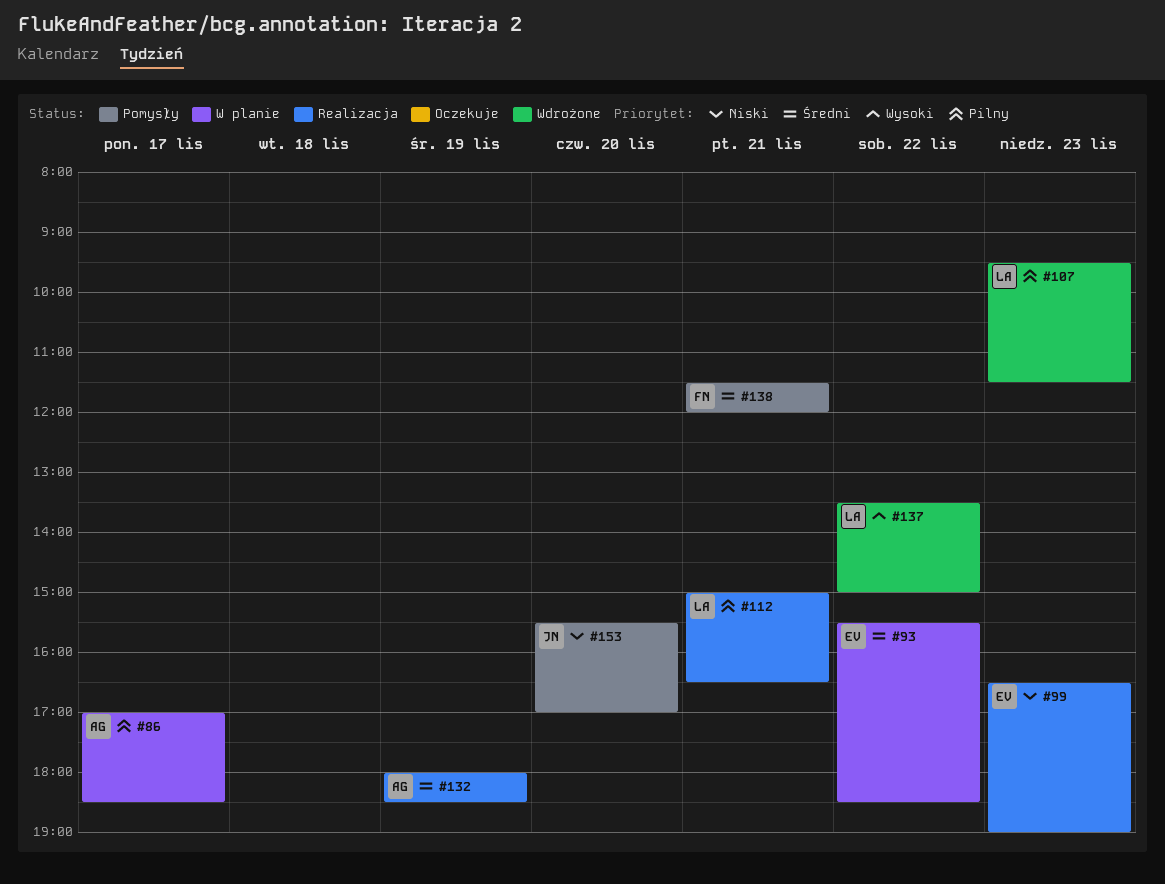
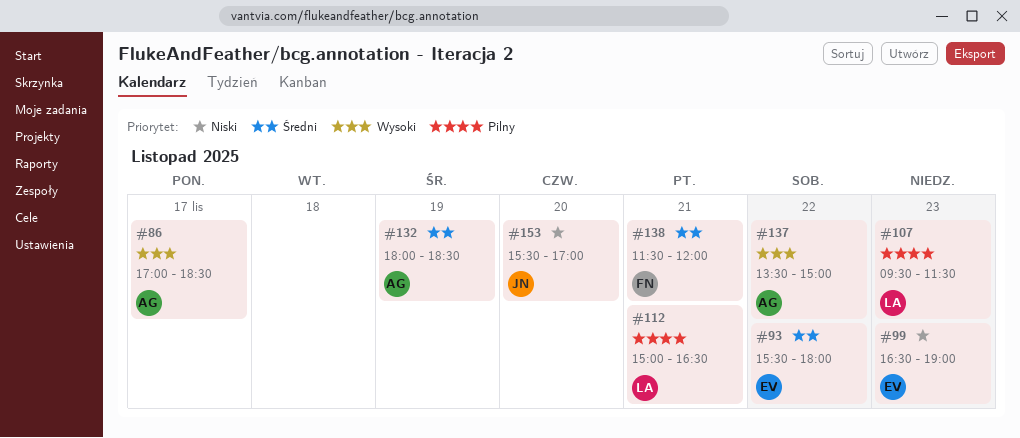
#86, priority: Pilny -> Wysoki
#93, ends: 18:30 -> 18:00
#137, owner: LA -> AG

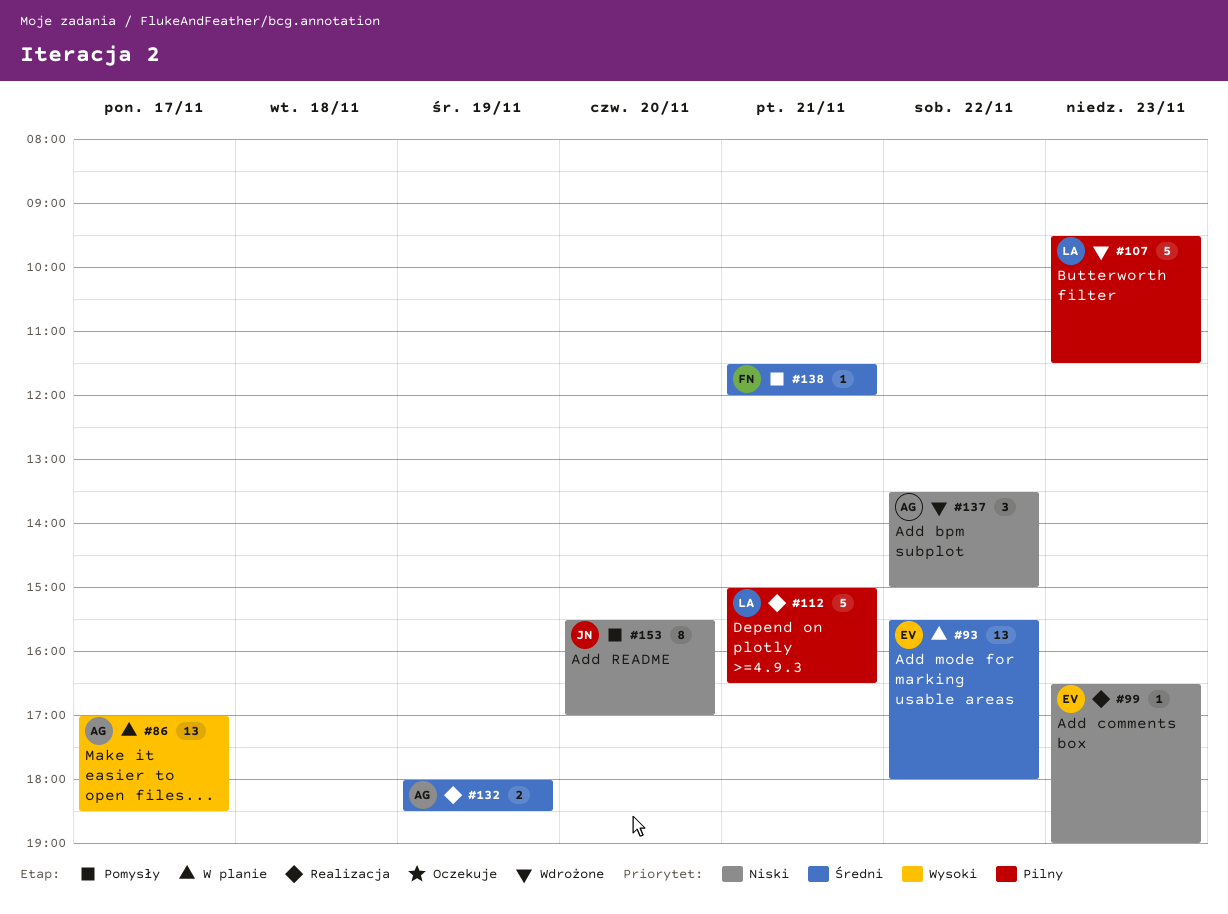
#137, priority: Wysoki -> Niski

